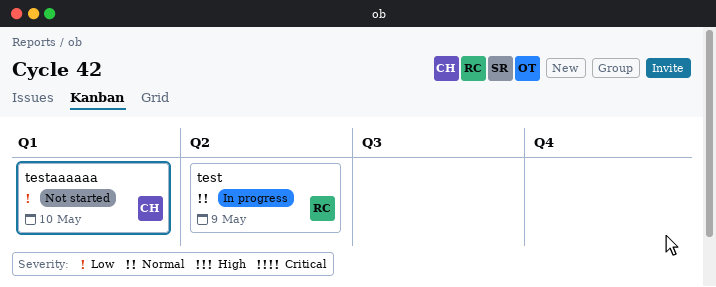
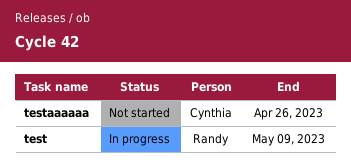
testaaaaaa, due: May 10 -> Apr 26

